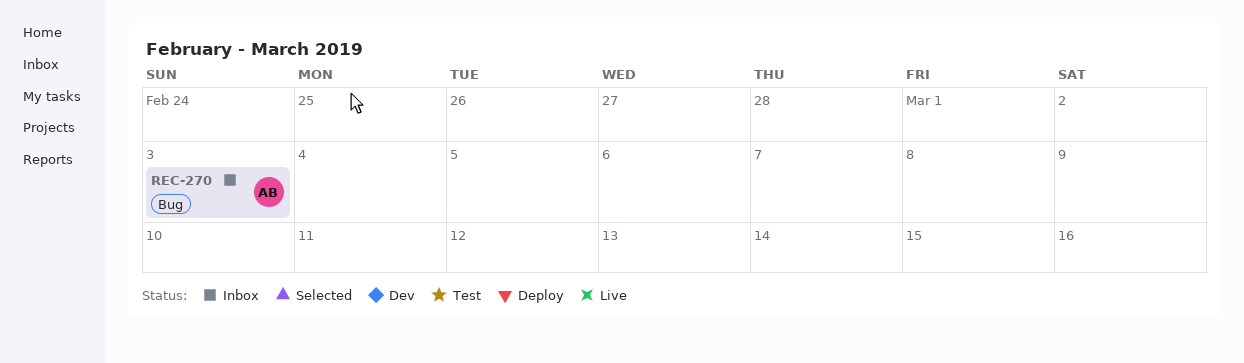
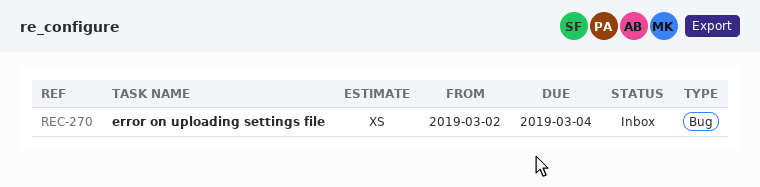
REC-270, due: Mar 3 -> Mar 4

